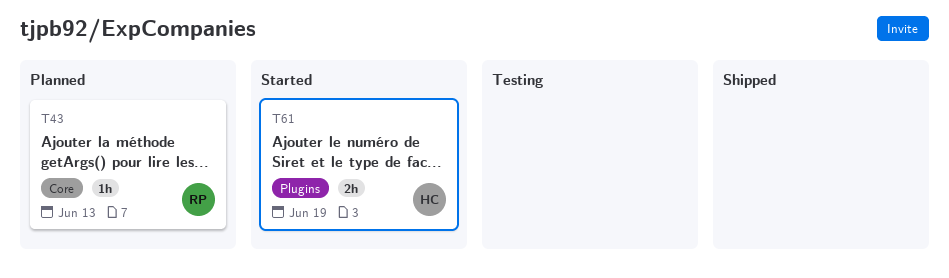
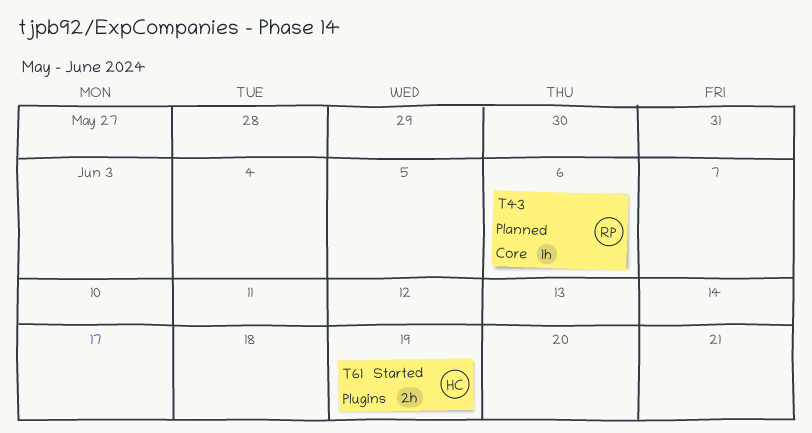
T43, due: Jun 13 -> Jun 6

